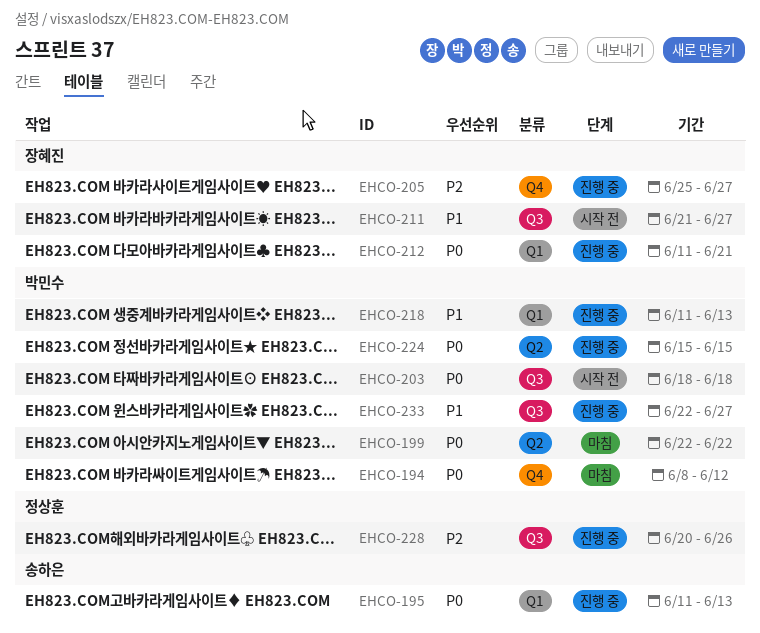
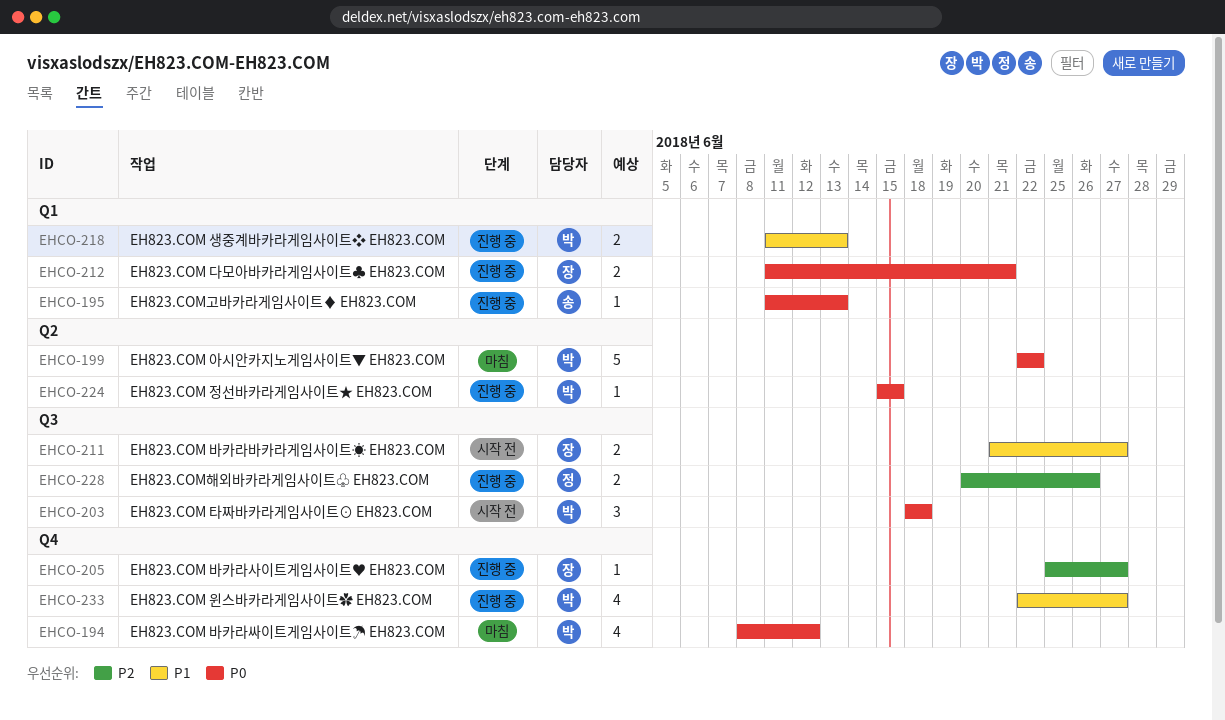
EHCO-233, label: Q3 -> Q4

